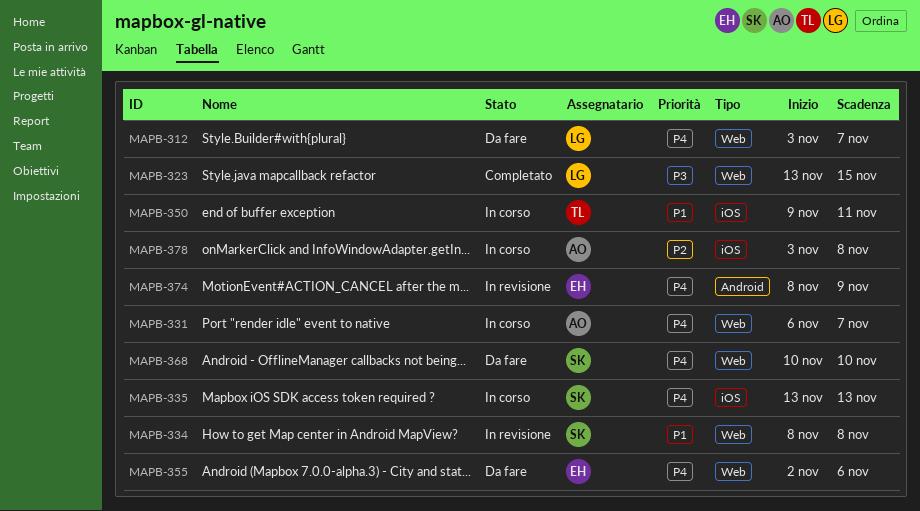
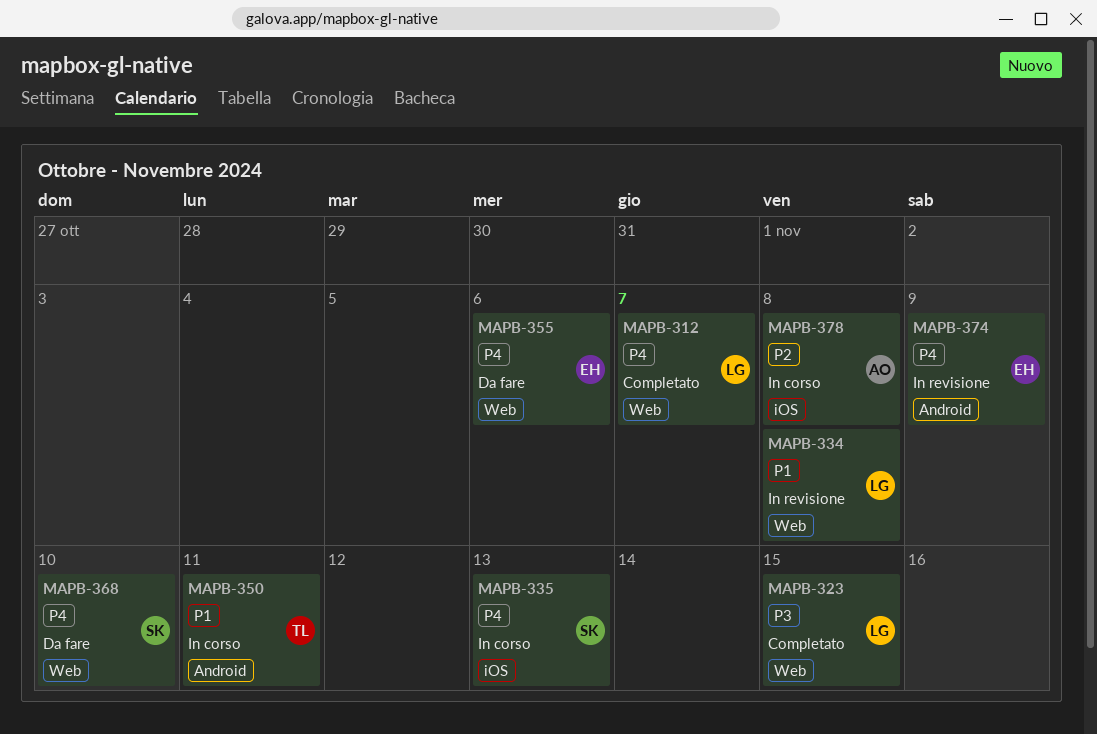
MAPB-312, status: Da fare -> Completato
MAPB-331: present -> none
MAPB-334, owner: SK -> LG
MAPB-350, label: iOS -> Android

